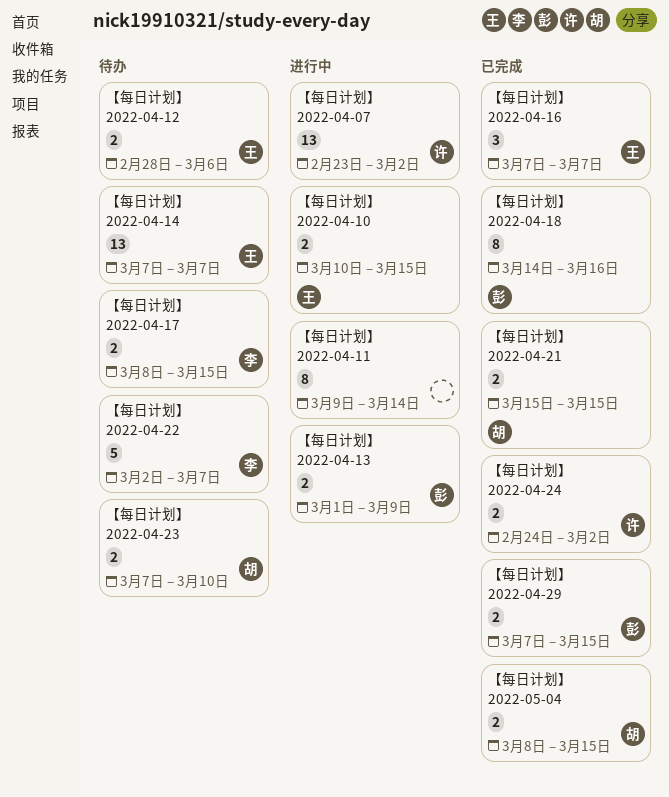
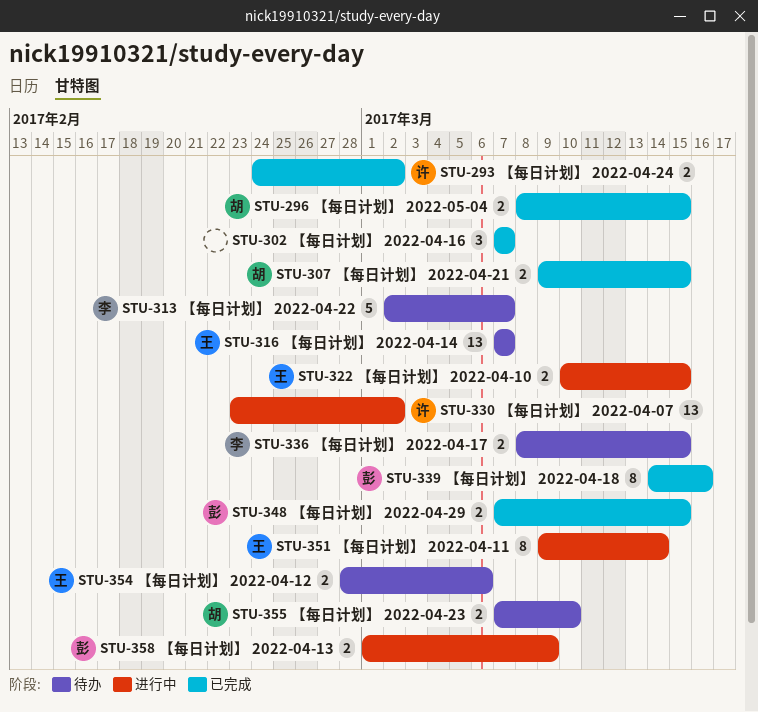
【每日计划】 2022-04-11, owner: none -> 王
【每日计划】 2022-04-16, owner: 王 -> none
【每日计划】 2022-04-21, start: Mar 15 -> Mar 9

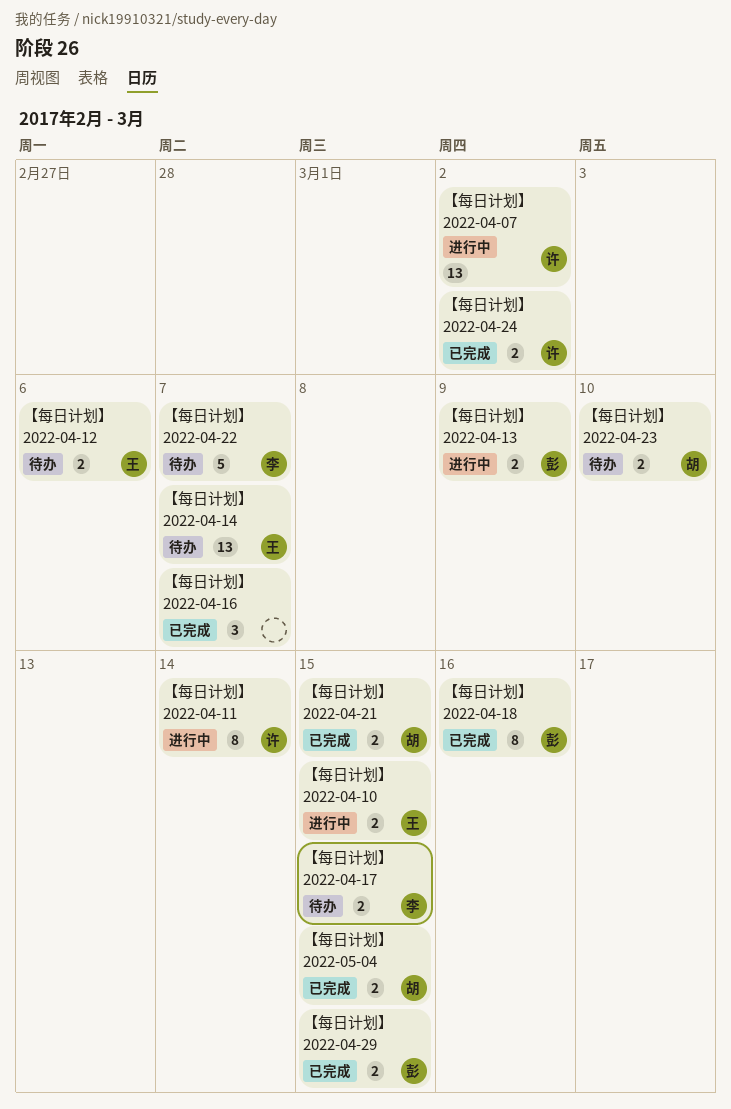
【每日计划】 2022-04-11, owner: 王 -> 许

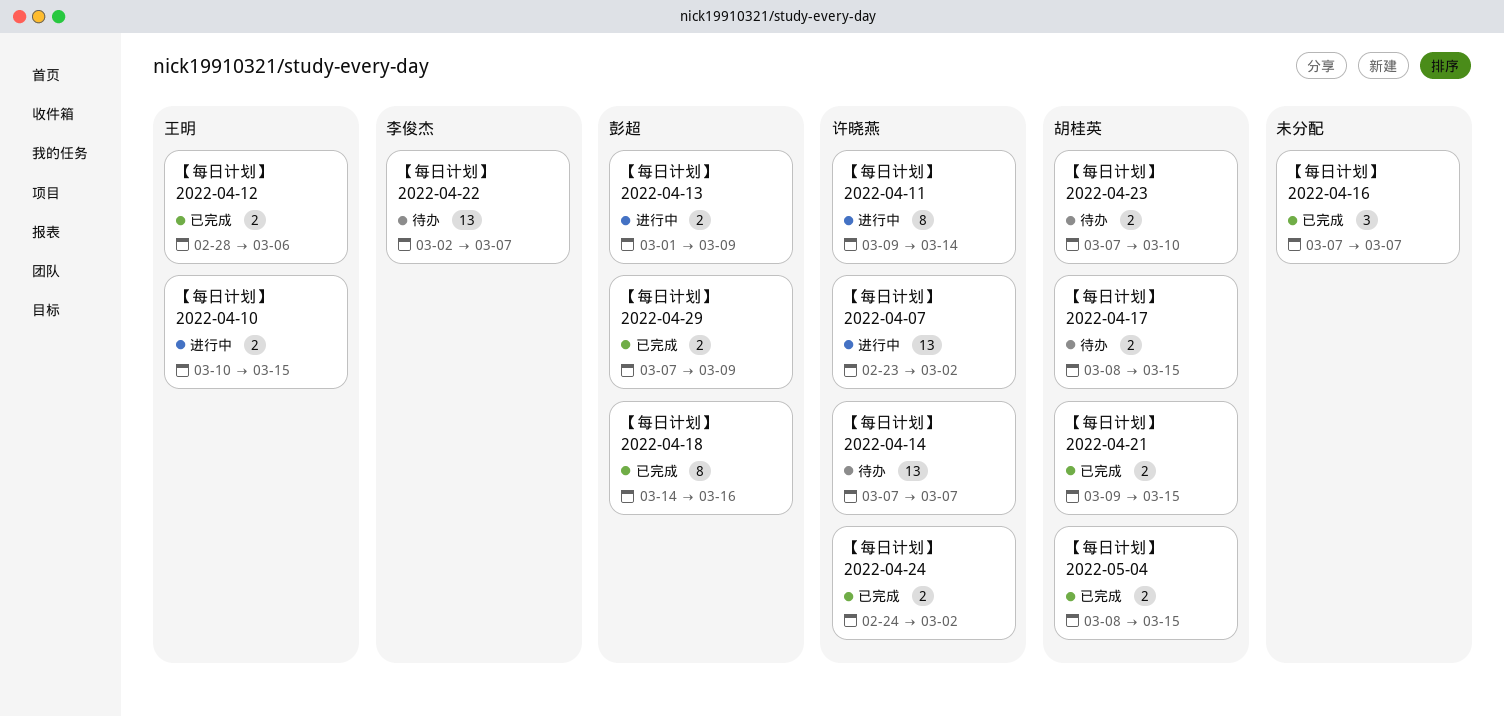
【每日计划】 2022-04-12, status: 待办 -> 已完成
【每日计划】 2022-04-14, owner: 王明 -> 许晓燕
【每日计划】 2022-04-17, owner: 李俊杰 -> 胡桂英
【每日计划】 2022-04-22, estimate: 5 -> 13
【每日计划】 2022-04-29, due: Mar 15 -> Mar 9

